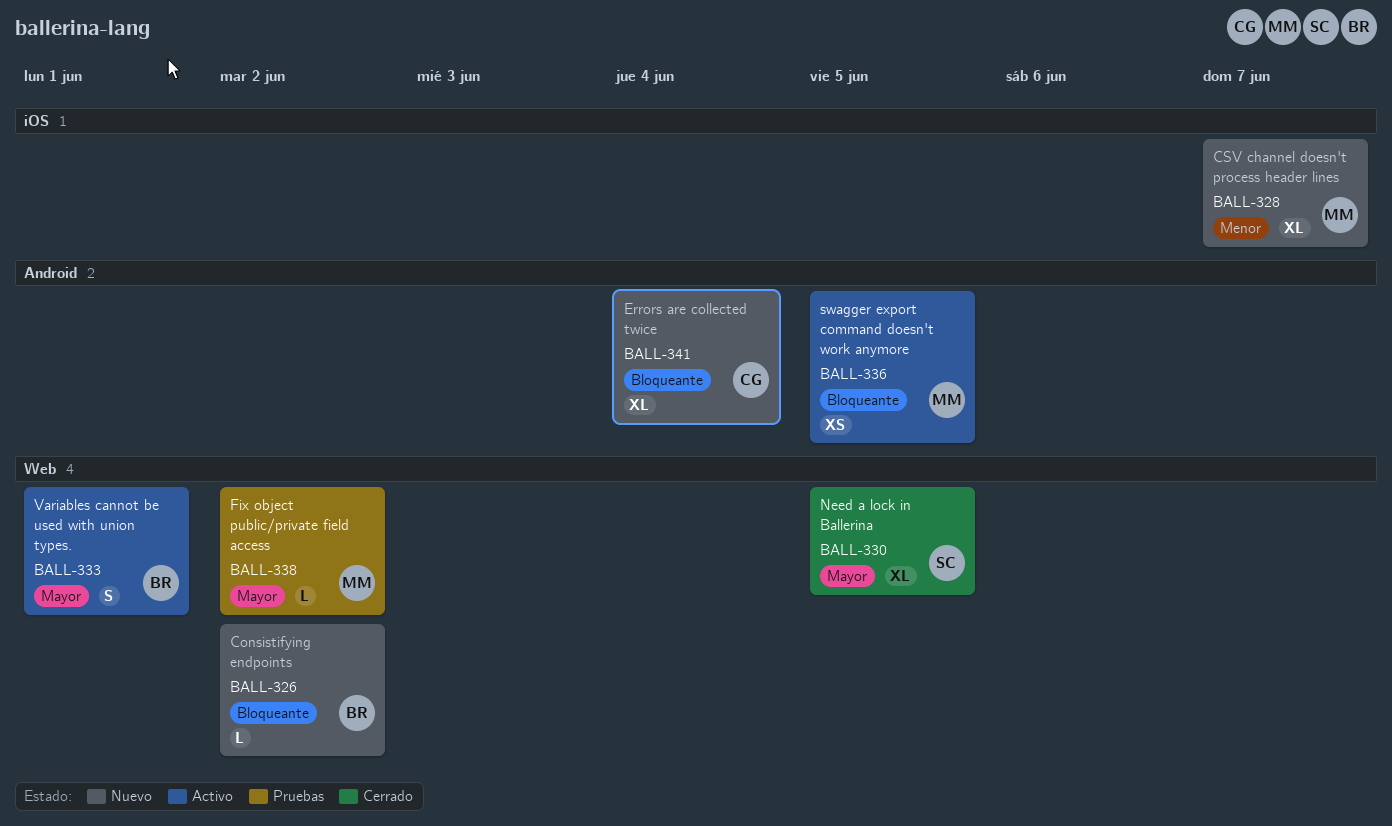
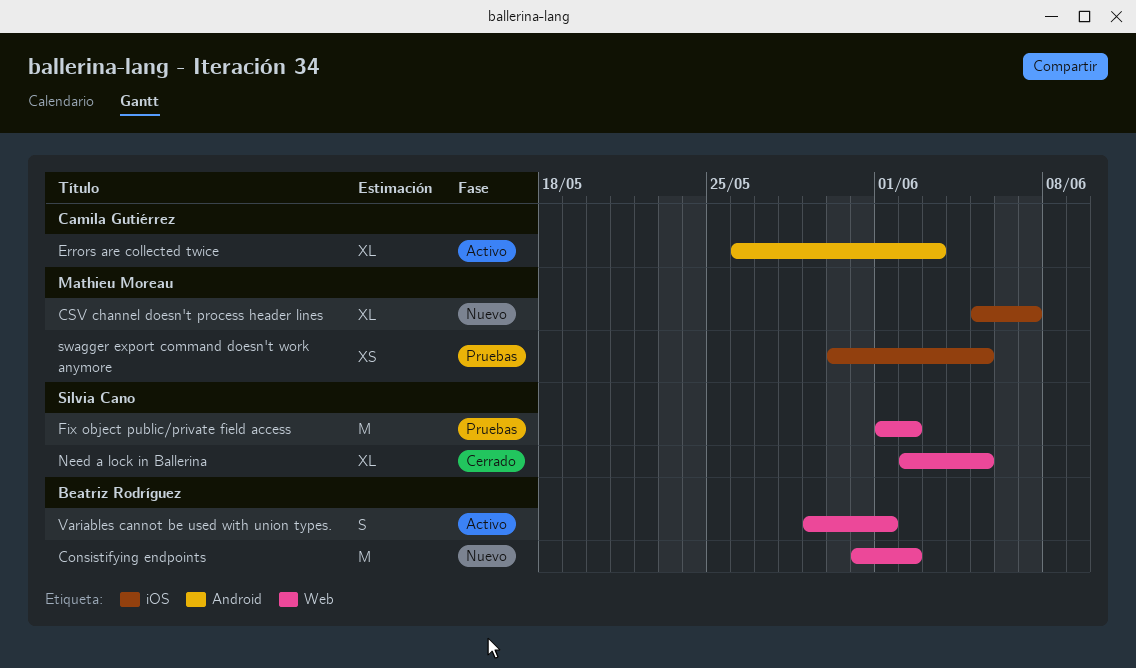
Consistifying endpoints, estimate: L -> M
Errors are collected twice, status: Nuevo -> Activo
Errors are collected twice, due: Jun 4 -> Jun 3
Fix object public/private field access, owner: Mathieu Moreau -> Silvia Cano
Fix object public/private field access, estimate: L -> M
swagger export command doesn't work anymore, status: Activo -> Pruebas
swagger export command doesn't work anymore, label: Android -> iOS

